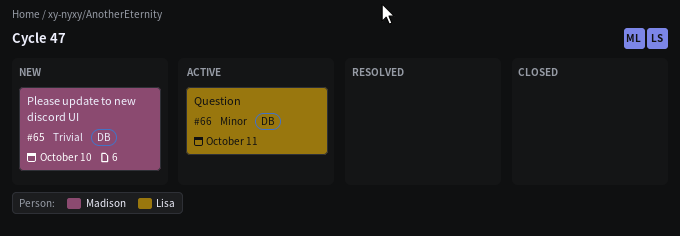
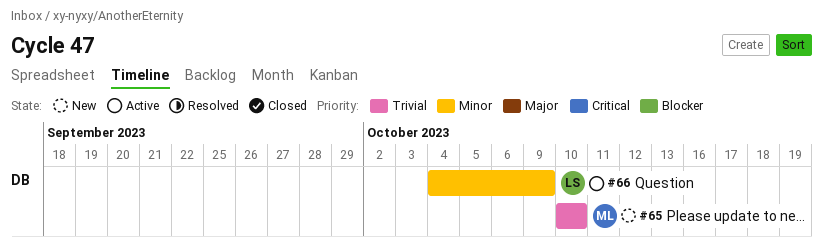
#66, due: Oct 11 -> Oct 9

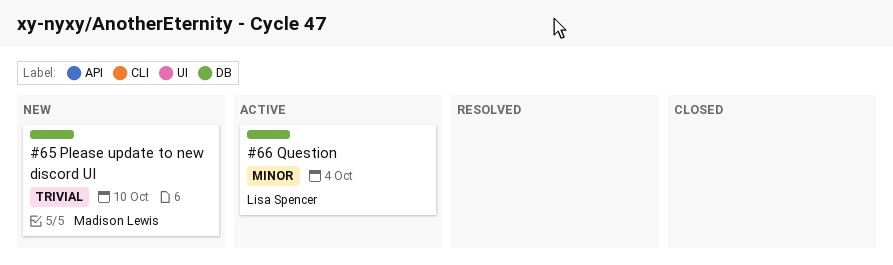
#66, due: Oct 9 -> Oct 4

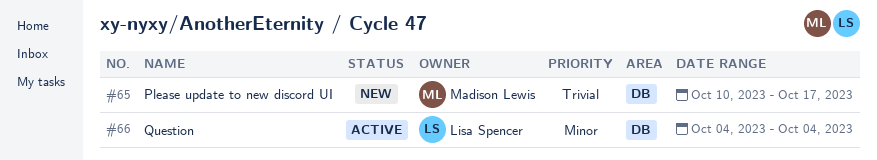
#65, due: Oct 10 -> Oct 17

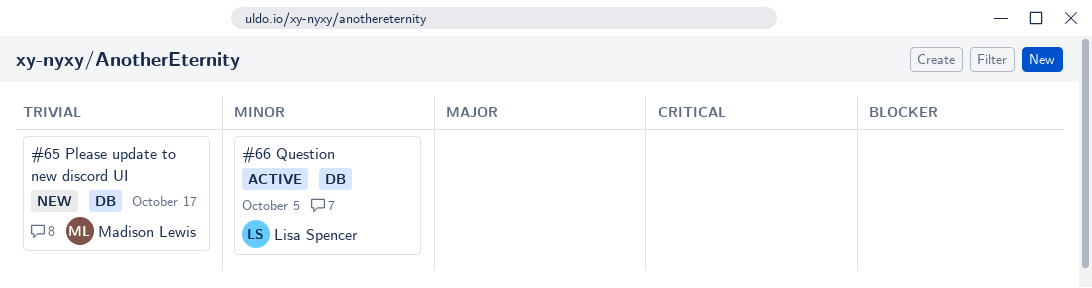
#66, due: Oct 4 -> Oct 5

